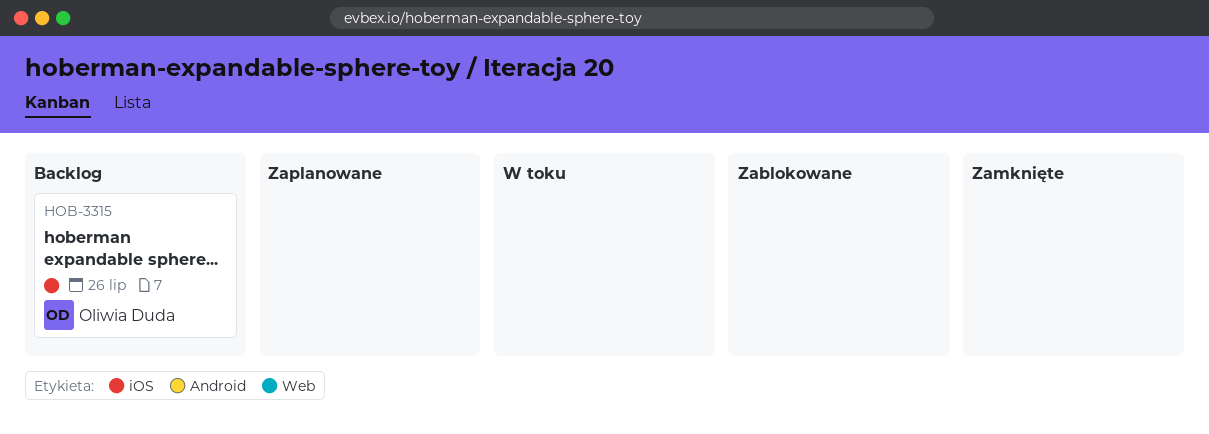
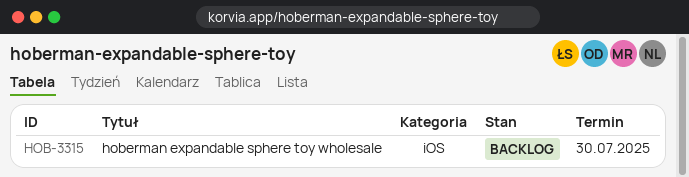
HOB-3315, due: Jul 26 -> Jul 30

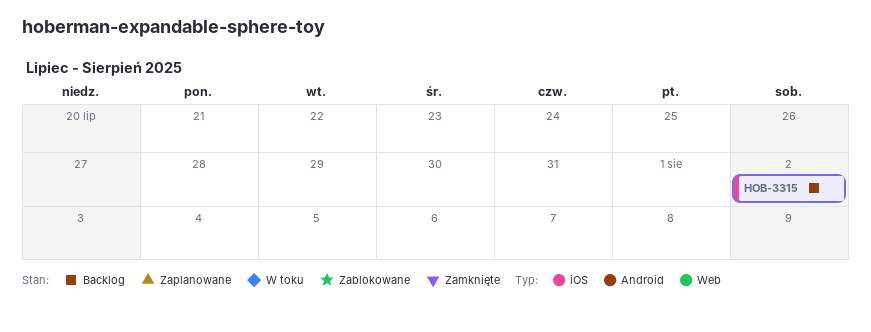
HOB-3315, due: Jul 30 -> Aug 2

